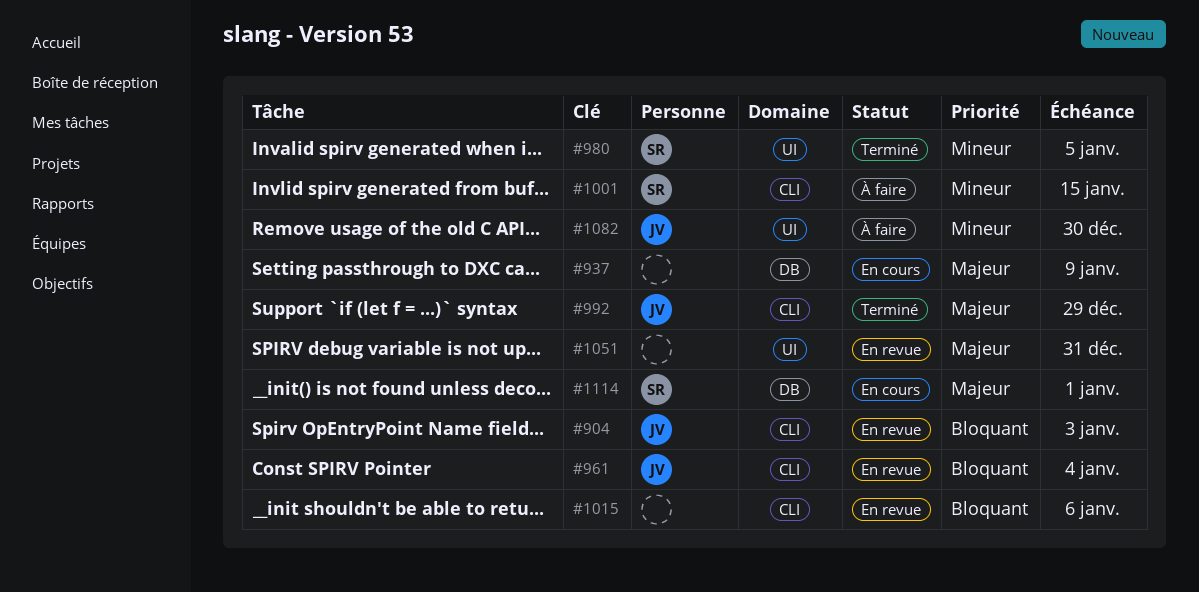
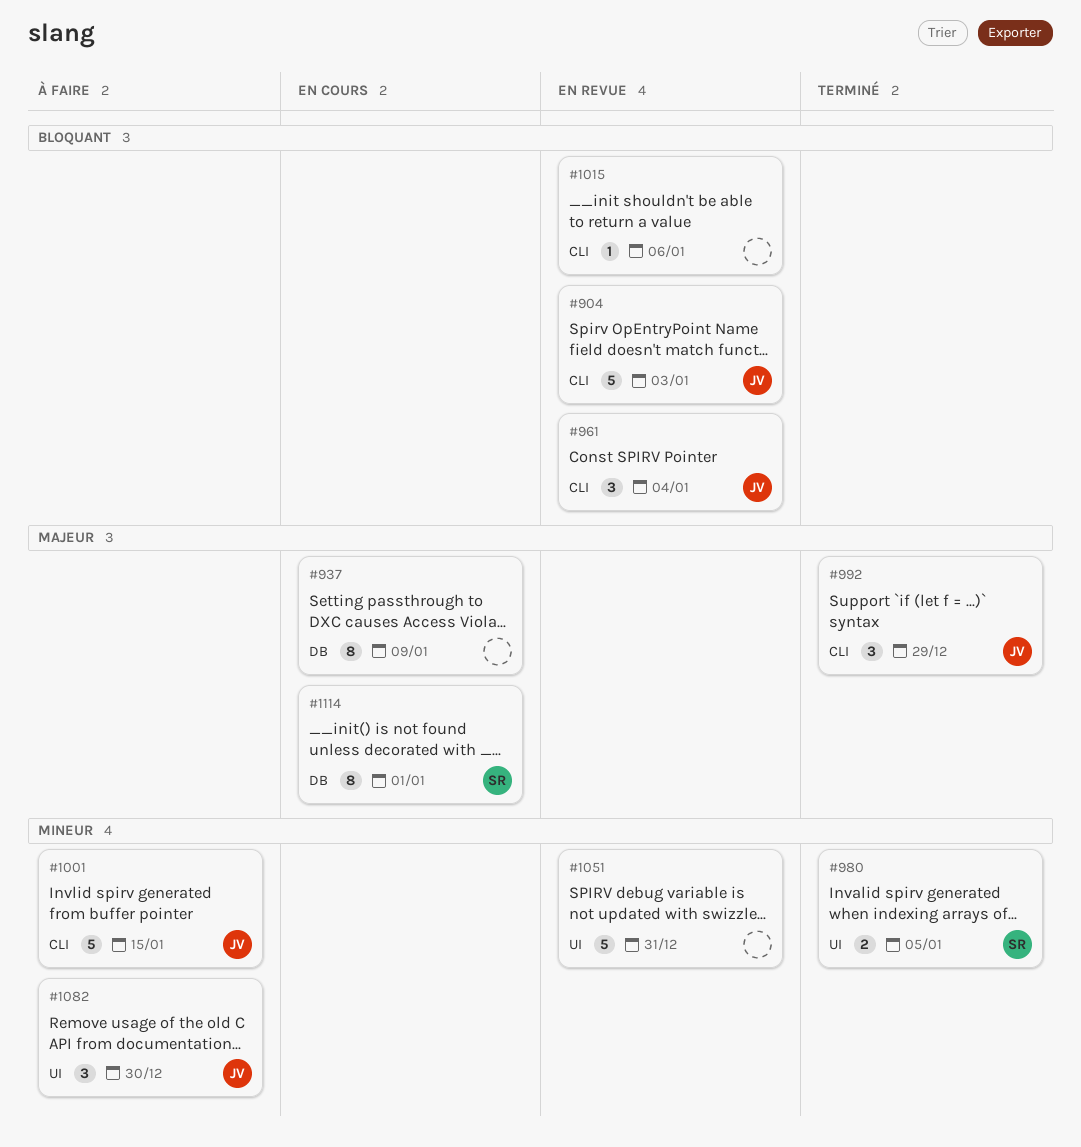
#1001, owner: SR -> JV
#1051, priority: Majeur -> Mineur

